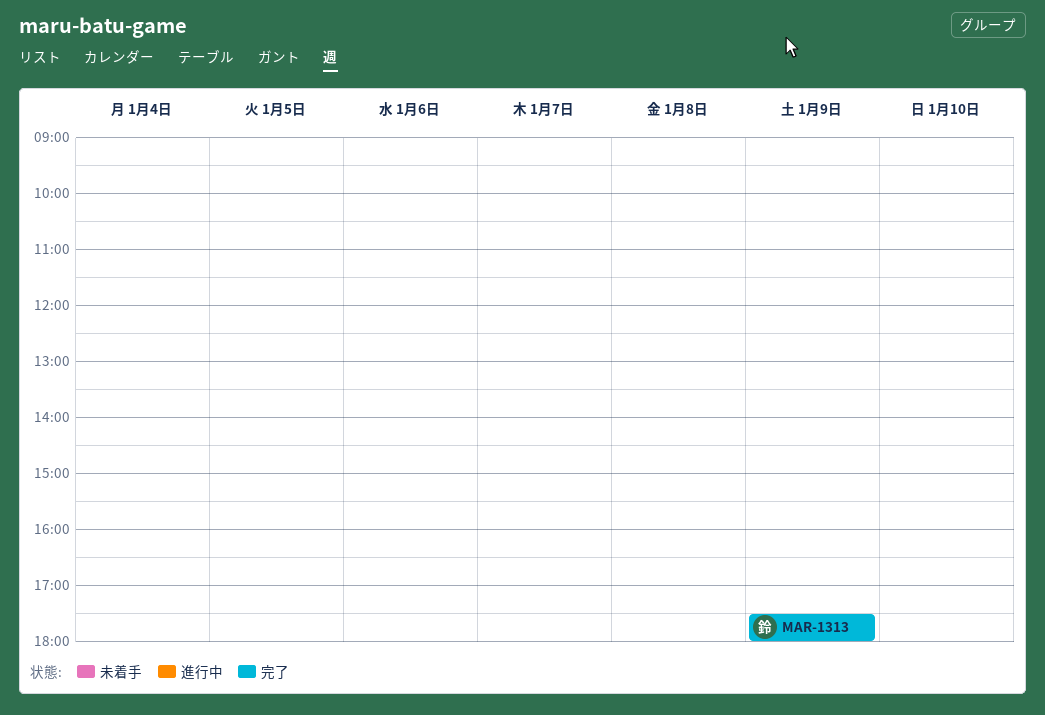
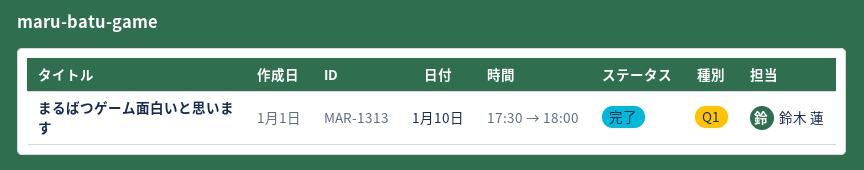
MAR-1313, day: Jan 9 -> Jan 10

